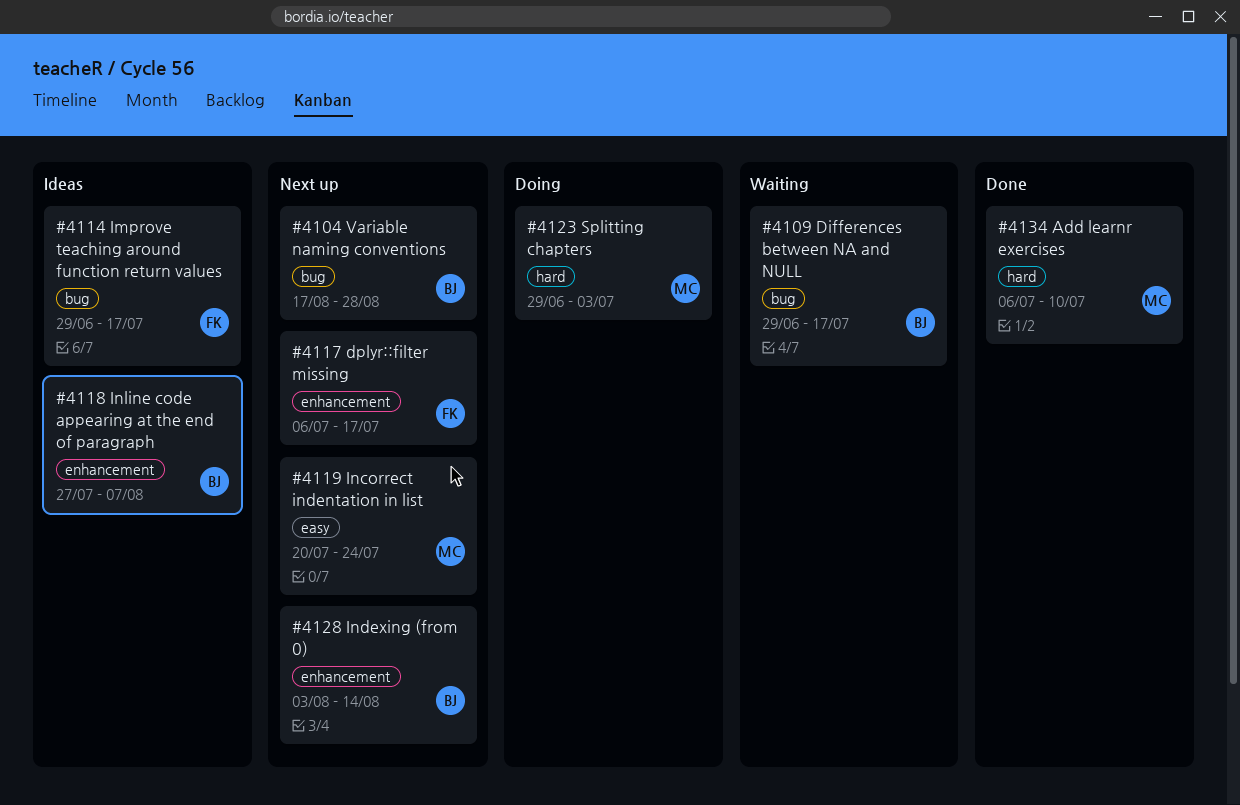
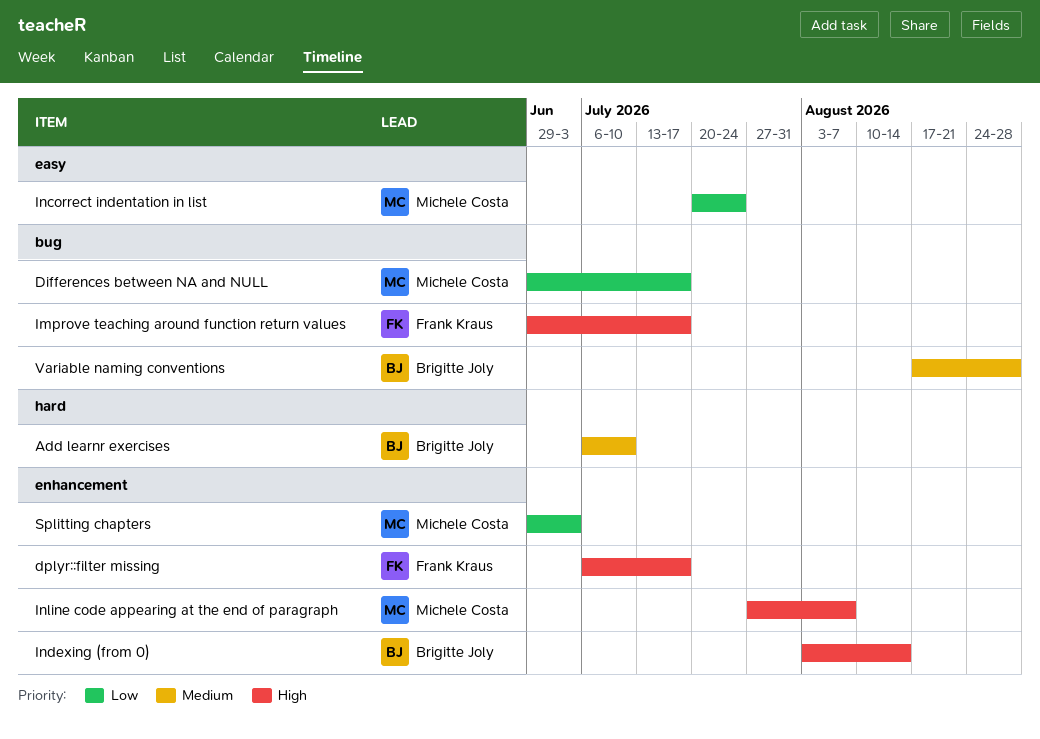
Add learnr exercises, owner: Michele Costa -> Brigitte Joly
Differences between NA and NULL, owner: Brigitte Joly -> Michele Costa
Inline code appearing at the end of paragraph, owner: Brigitte Joly -> Michele Costa
Splitting chapters, label: hard -> enhancement

